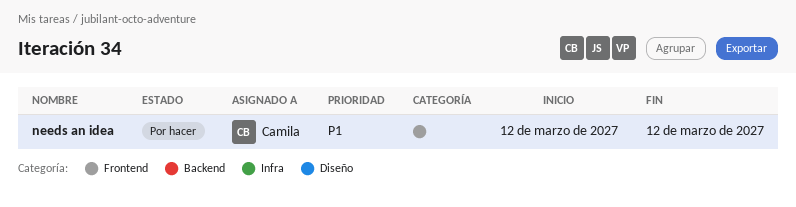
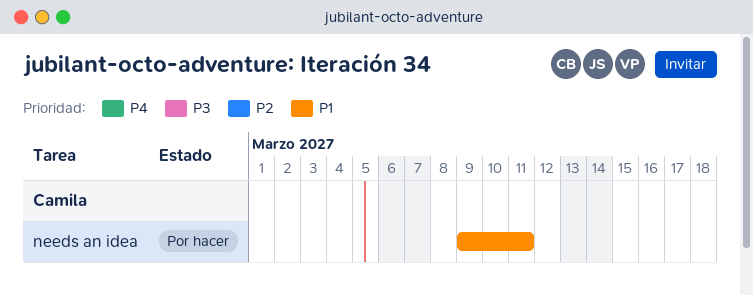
needs an idea, start: Mar 12 -> Mar 9
needs an idea, due: Mar 12 -> Mar 11

